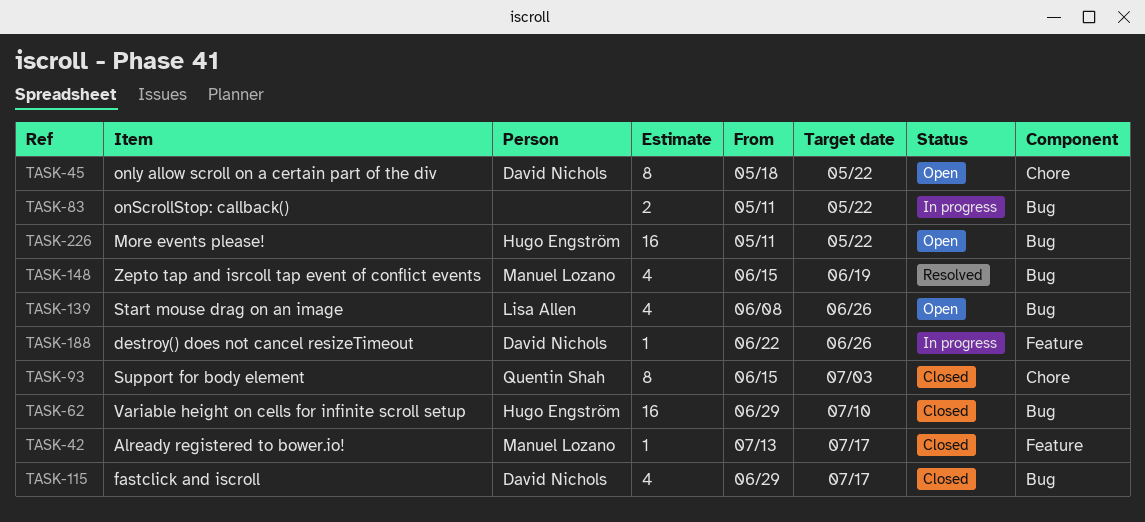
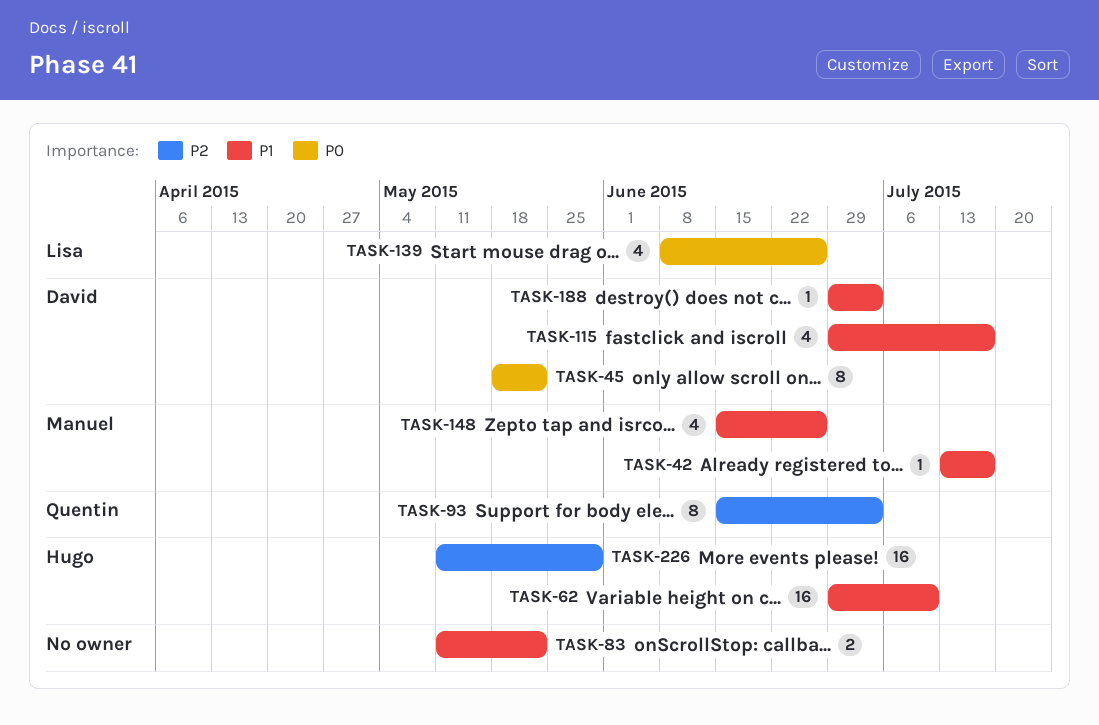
TASK-148, due: Jun 19 -> Jun 26
TASK-188, start: Jun 22 -> Jun 29
TASK-188, due: Jun 26 -> Jul 3
TASK-226, due: May 22 -> May 29

